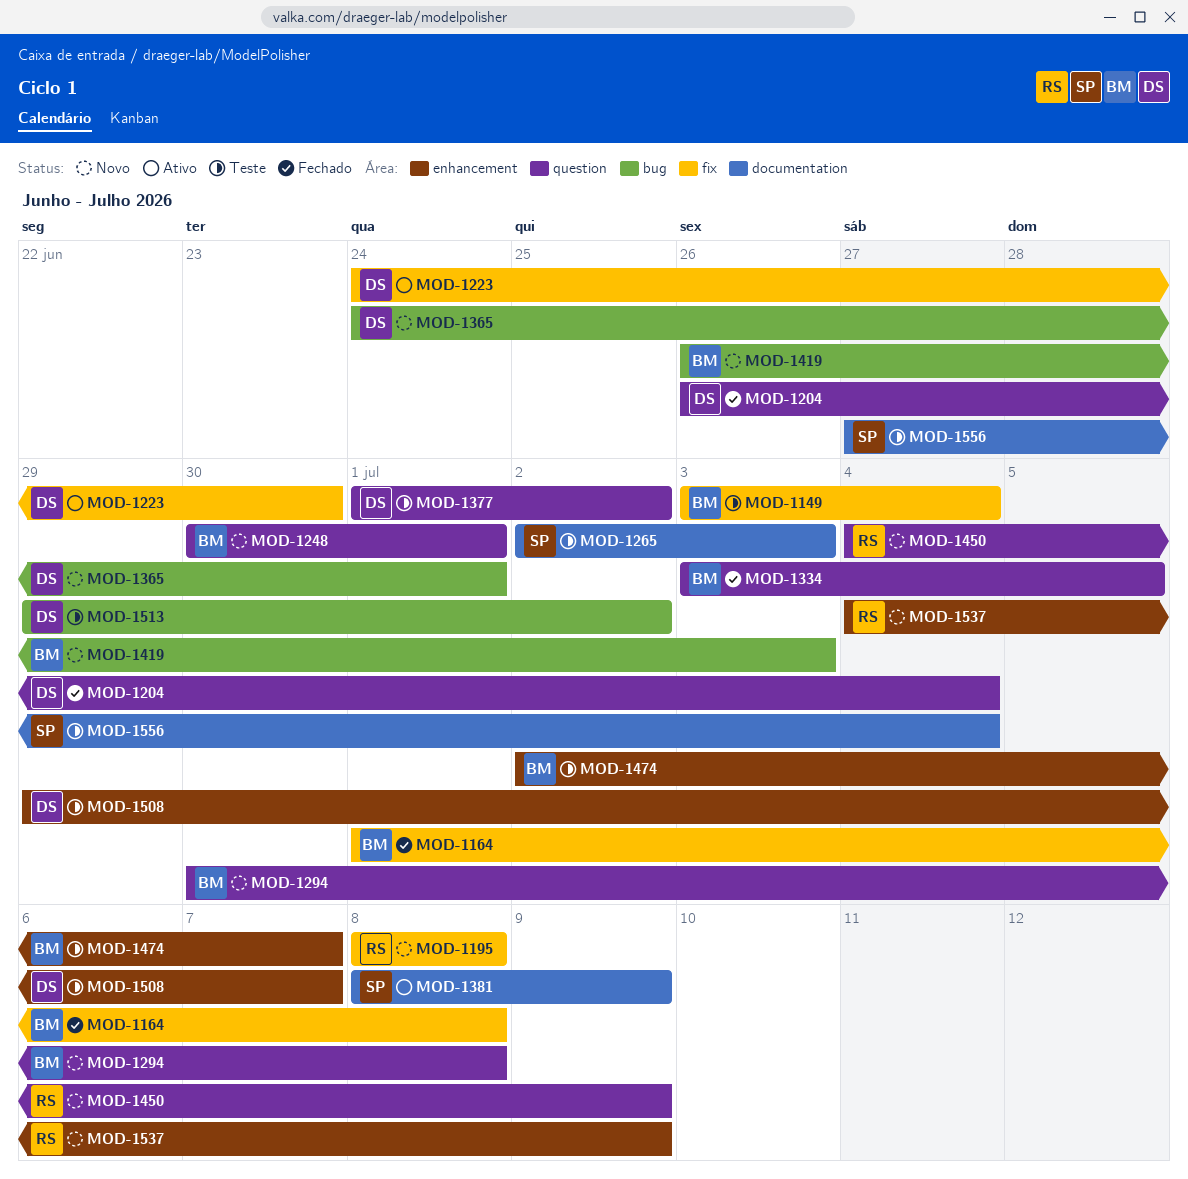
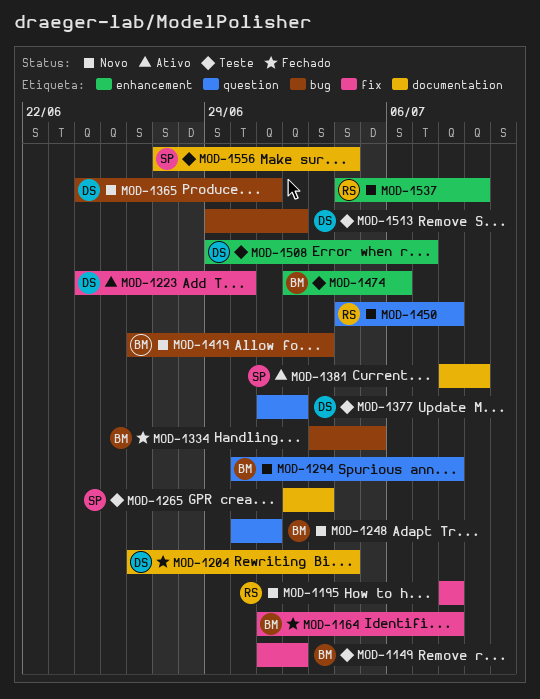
MOD-1149, start: Jul 3 -> Jul 1
MOD-1149, due: Jul 4 -> Jul 2
MOD-1204, label: question -> documentation
MOD-1334, label: question -> bug
MOD-1450, due: Jul 9 -> Jul 8
MOD-1474, due: Jul 7 -> Jul 6

